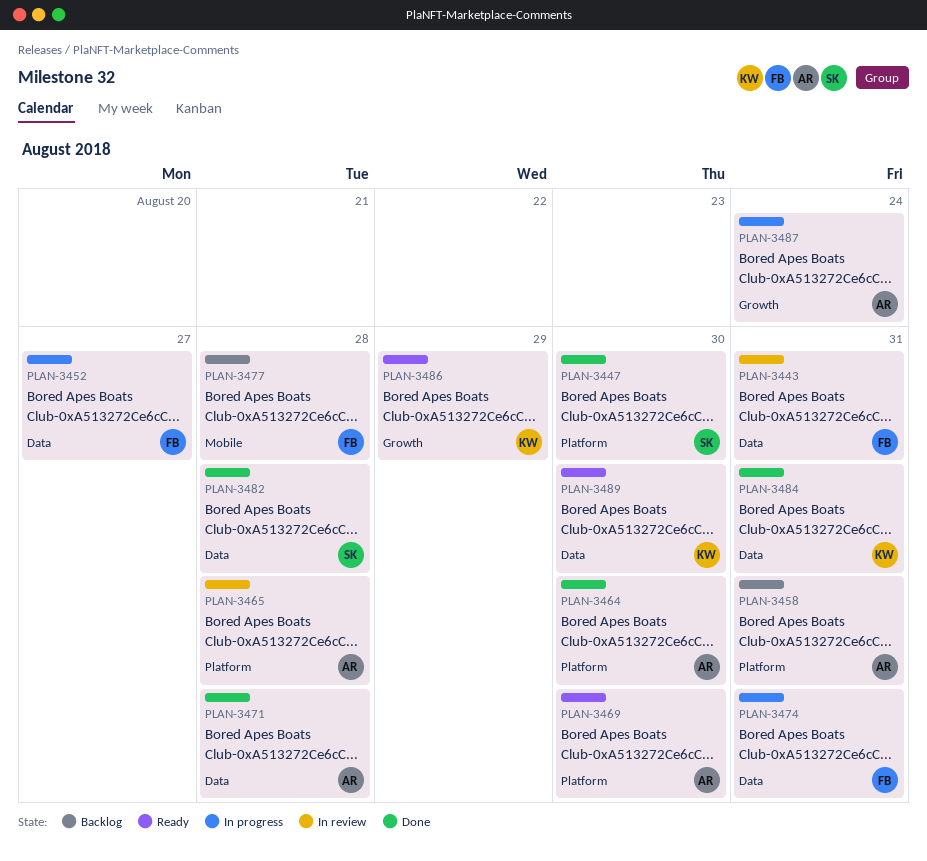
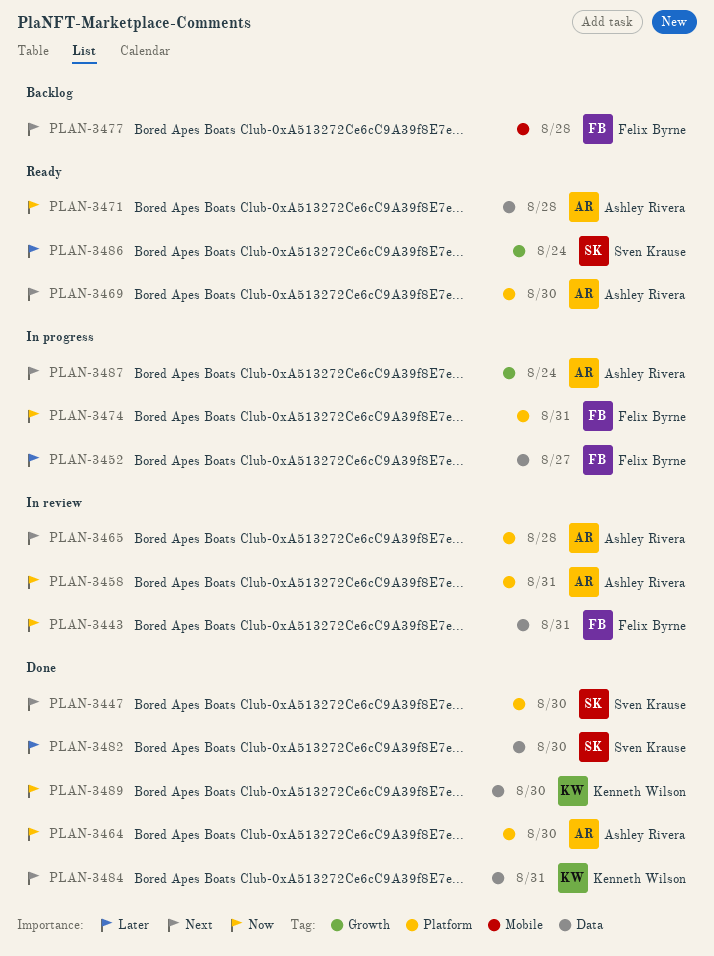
PLAN-3458, status: Backlog -> In review
PLAN-3471, status: Done -> Ready
PLAN-3474, label: Data -> Platform
PLAN-3482, due: Aug 28 -> Aug 30
PLAN-3486, owner: Kenneth Wilson -> Sven Krause
PLAN-3486, due: Aug 29 -> Aug 24
PLAN-3489, status: Ready -> Done

